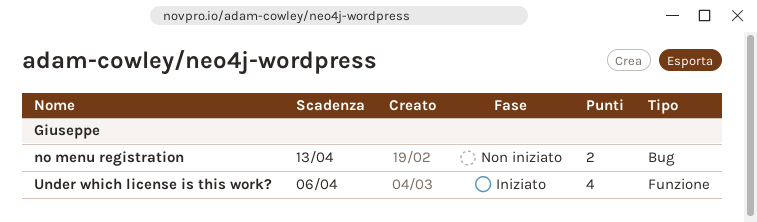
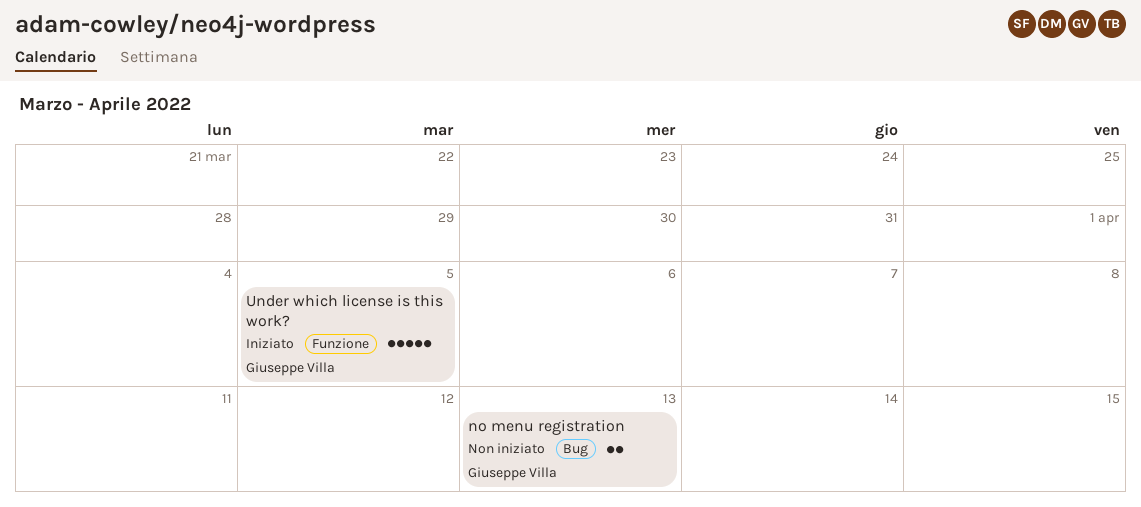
Under which license is this work?, estimate: 4 -> 5
Under which license is this work?, due: Apr 6 -> Apr 5

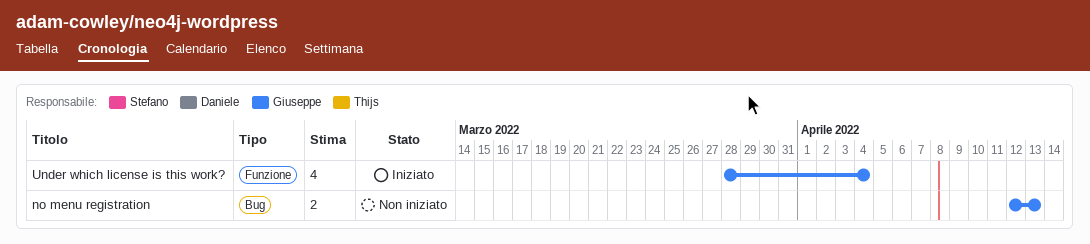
Under which license is this work?, estimate: 5 -> 4
Under which license is this work?, due: Apr 5 -> Apr 4

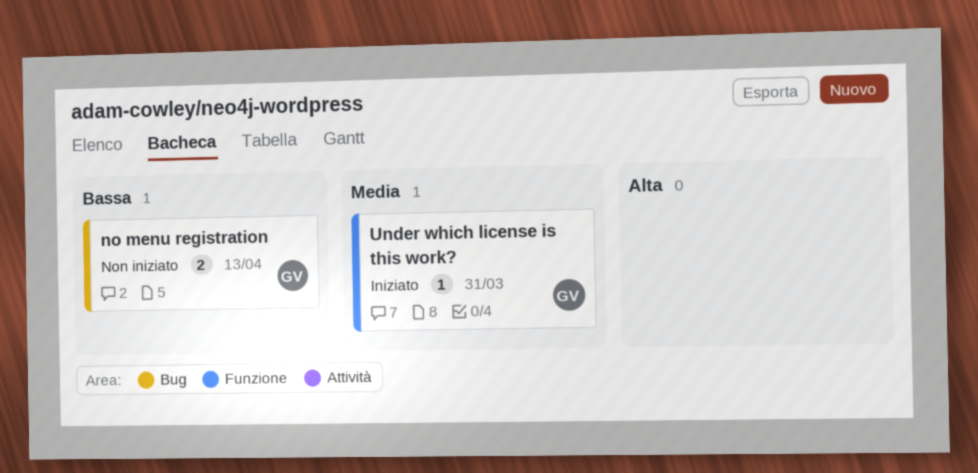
Under which license is this work?, estimate: 4 -> 1
Under which license is this work?, due: Apr 4 -> Mar 31

